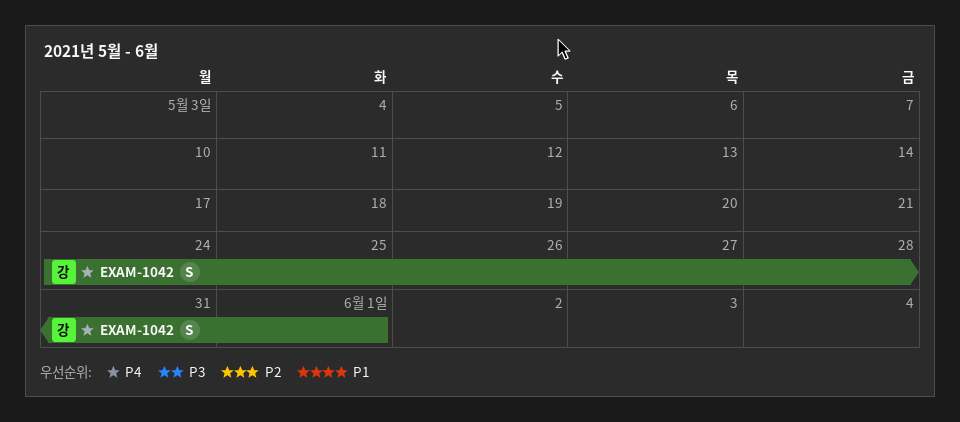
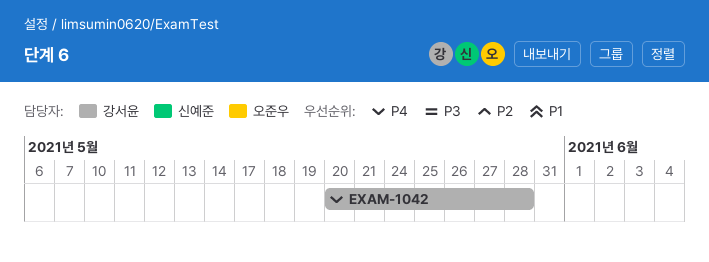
EXAM-1042, start: May 24 -> May 20
EXAM-1042, due: Jun 1 -> May 28

